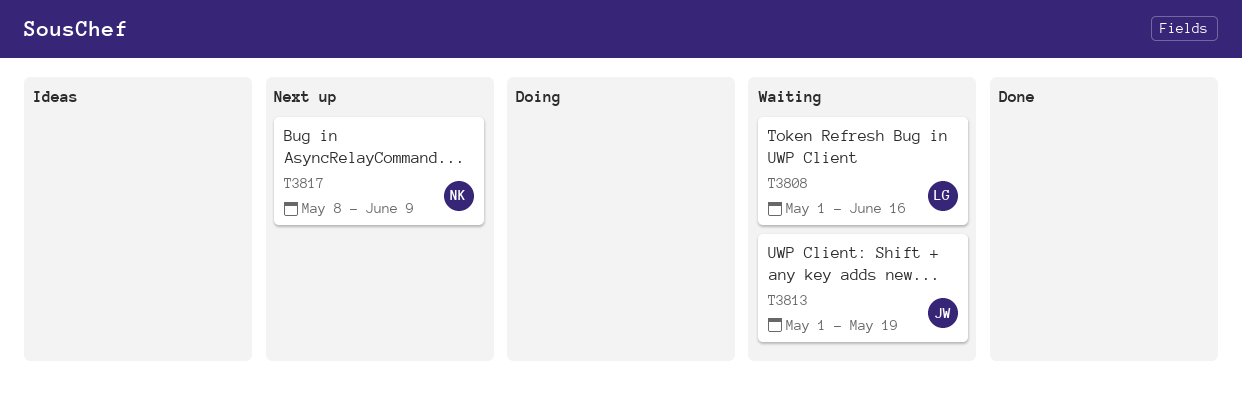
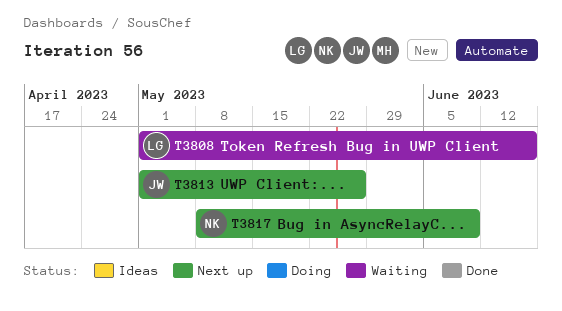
T3813, status: Waiting -> Next up
T3813, due: May 19 -> May 26

